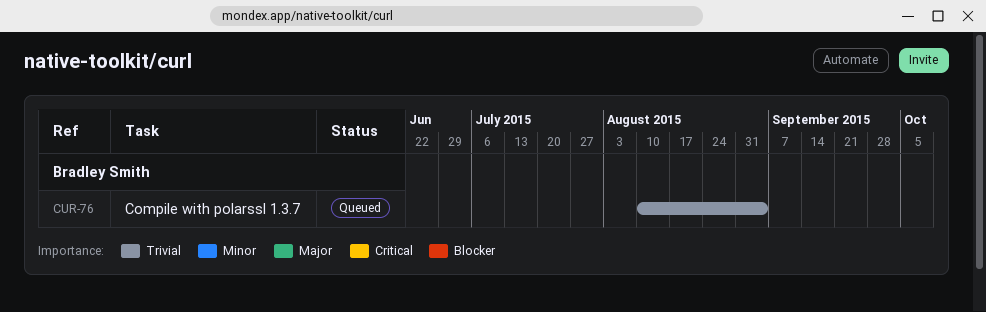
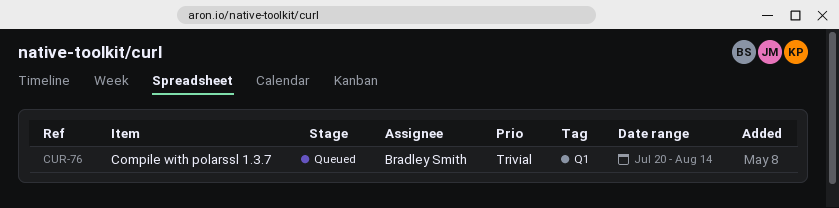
CUR-76, start: Aug 10 -> Jul 20
CUR-76, due: Sep 4 -> Aug 14

